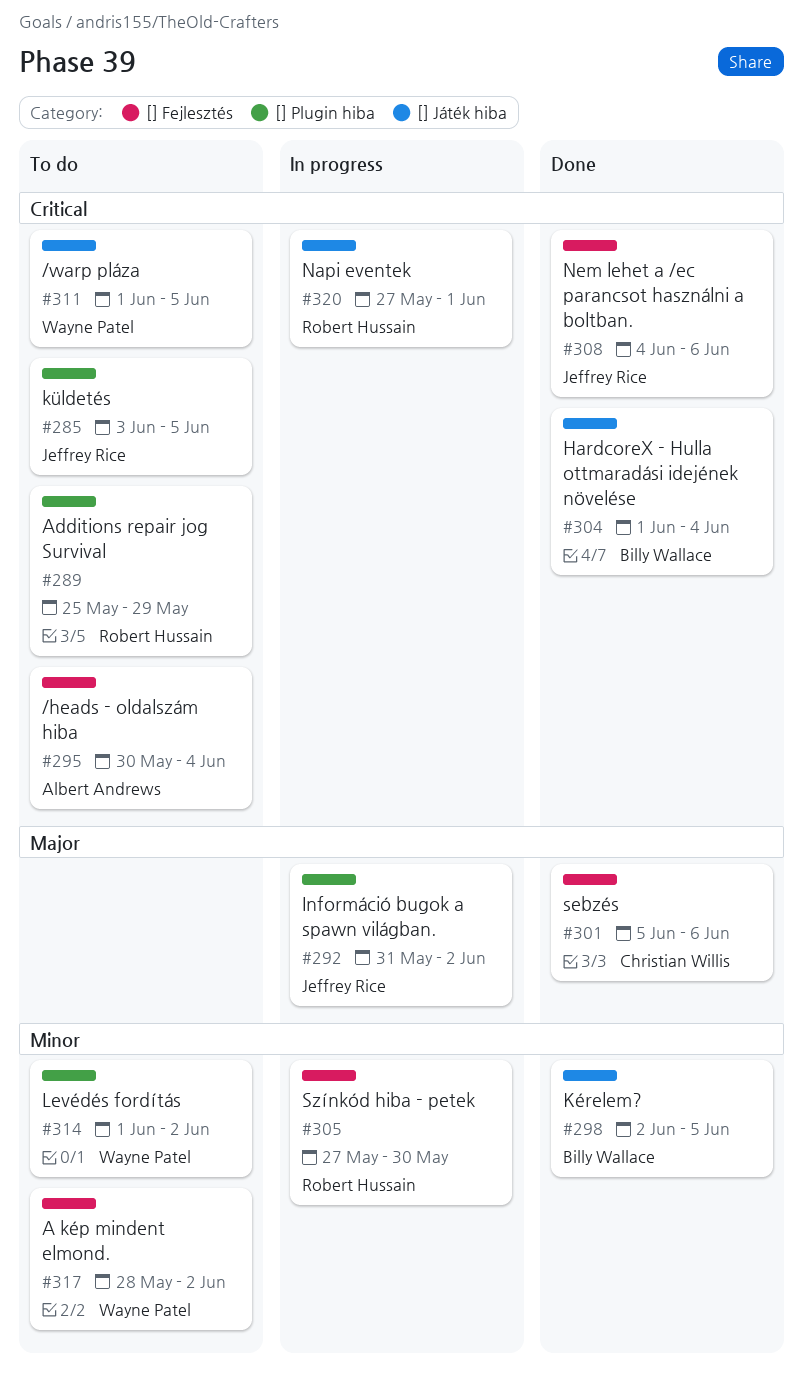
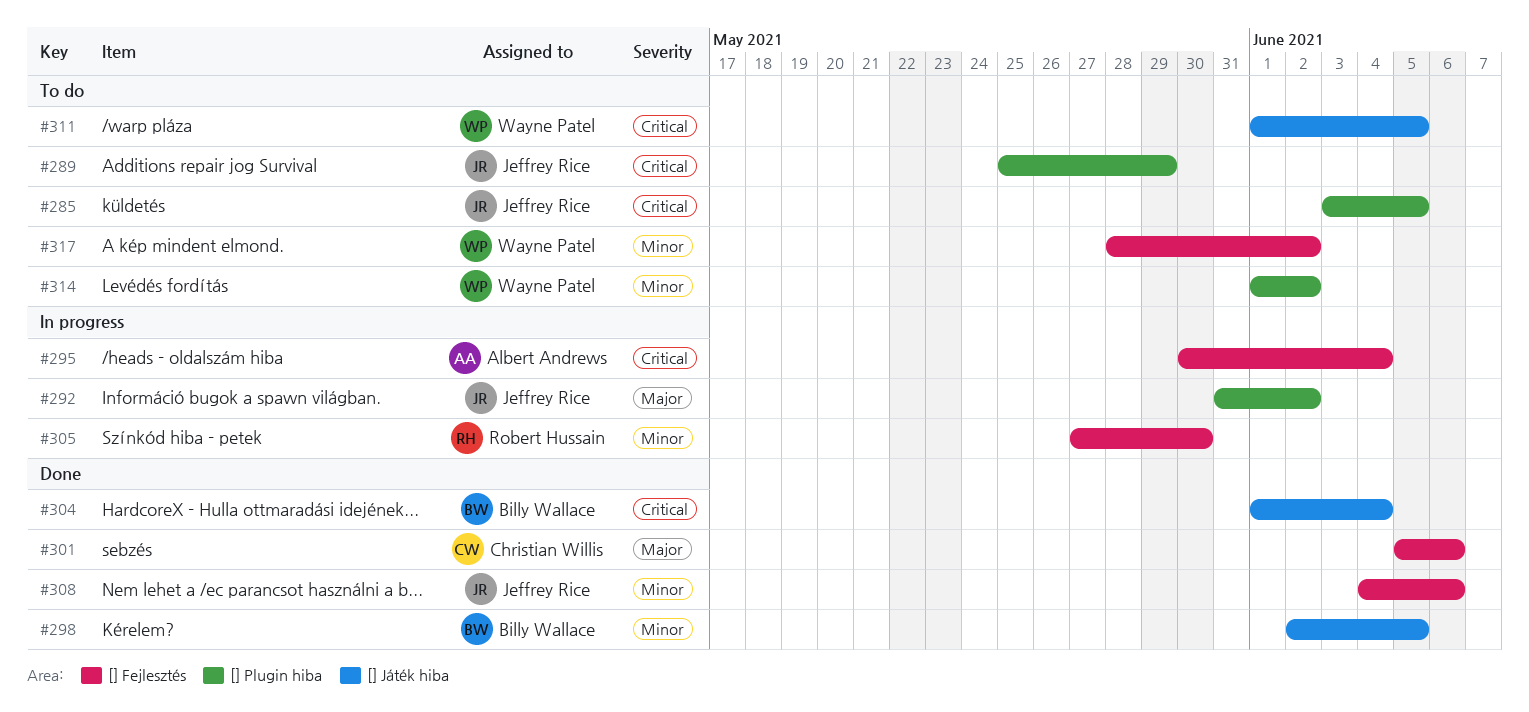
#289, owner: Robert Hussain -> Jeffrey Rice
#295, status: To do -> In progress
#308, priority: Critical -> Minor
#320: present -> none

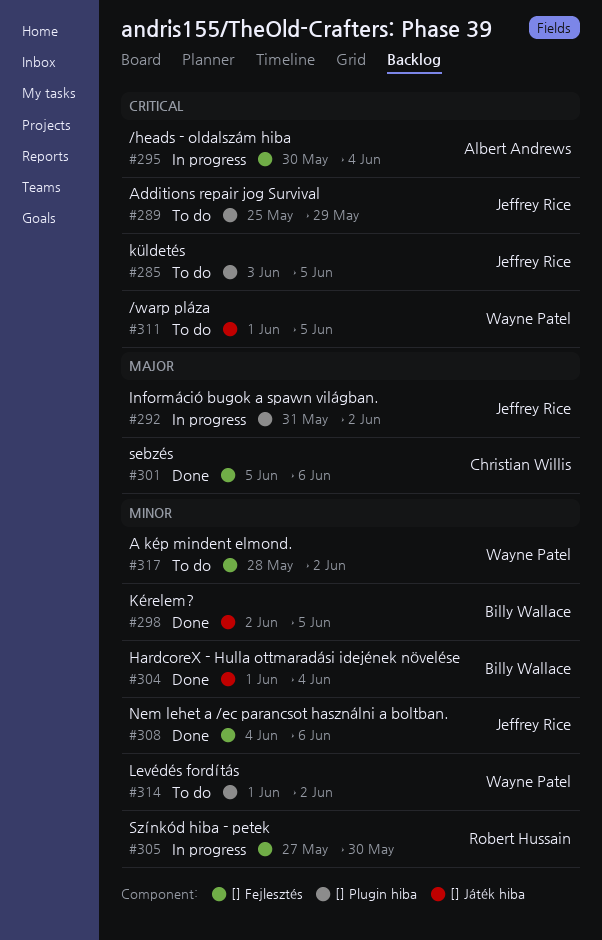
#304, priority: Critical -> Minor

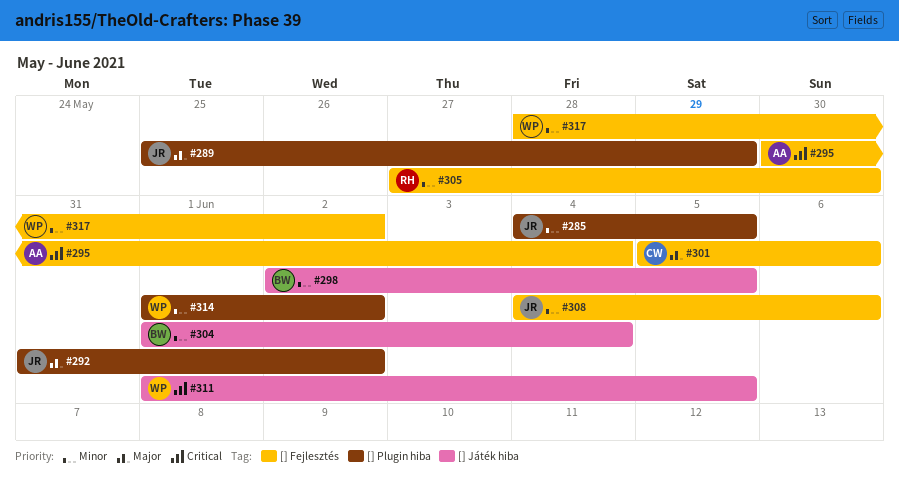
#285, priority: Critical -> Minor
#285, start: Jun 3 -> Jun 4
#289, priority: Critical -> Major

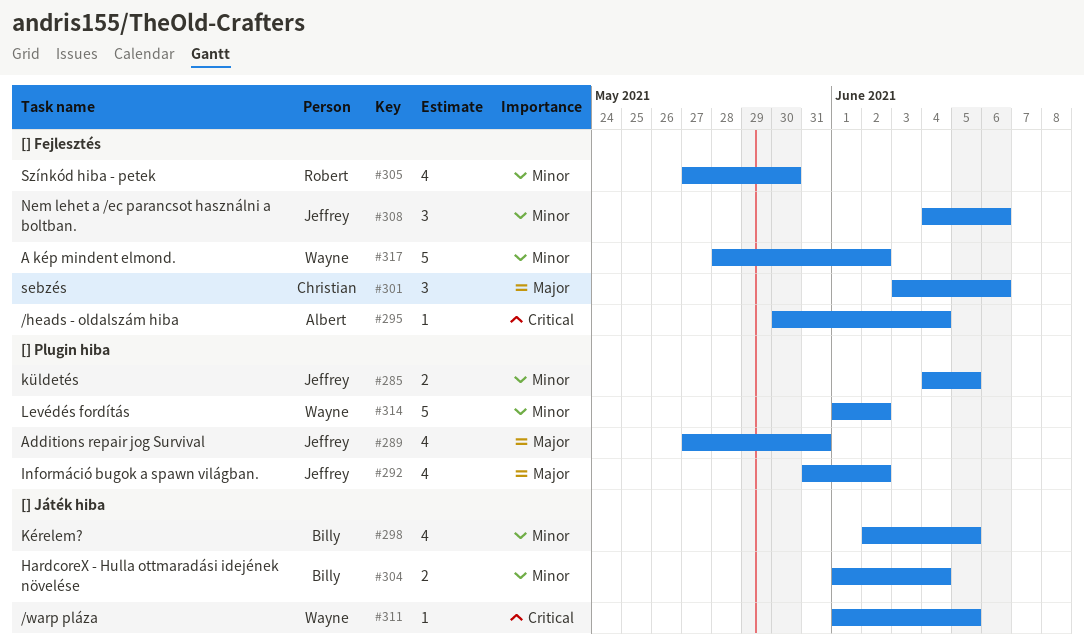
#289, start: May 25 -> May 27
#289, due: May 29 -> May 31
#301, start: Jun 5 -> Jun 3

